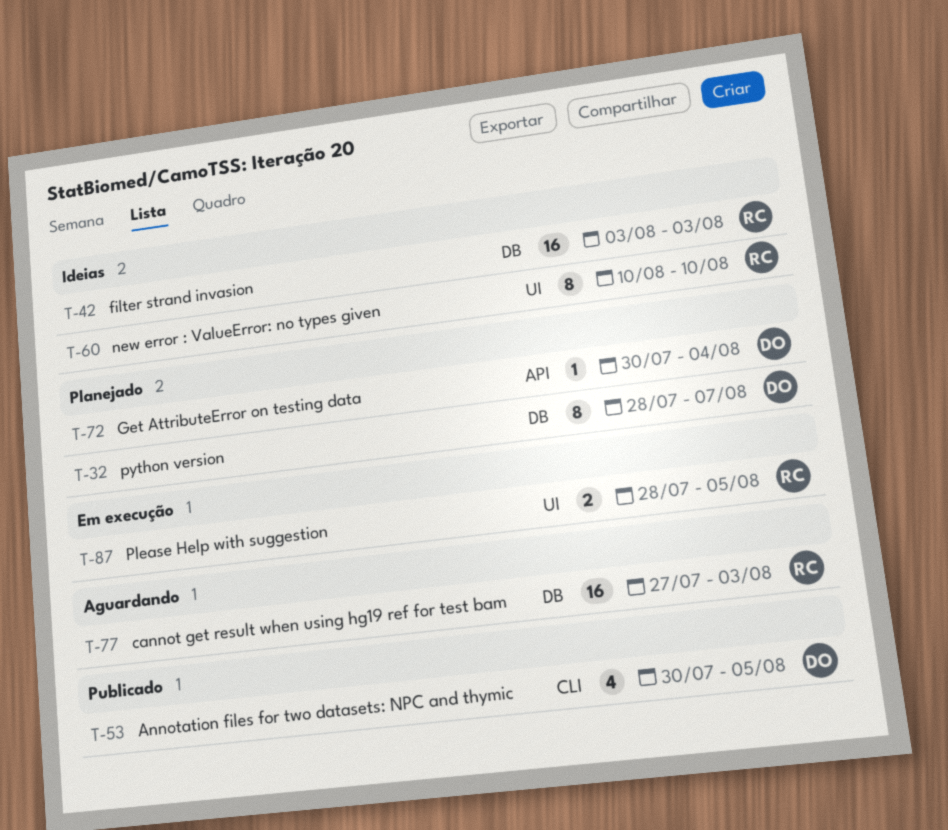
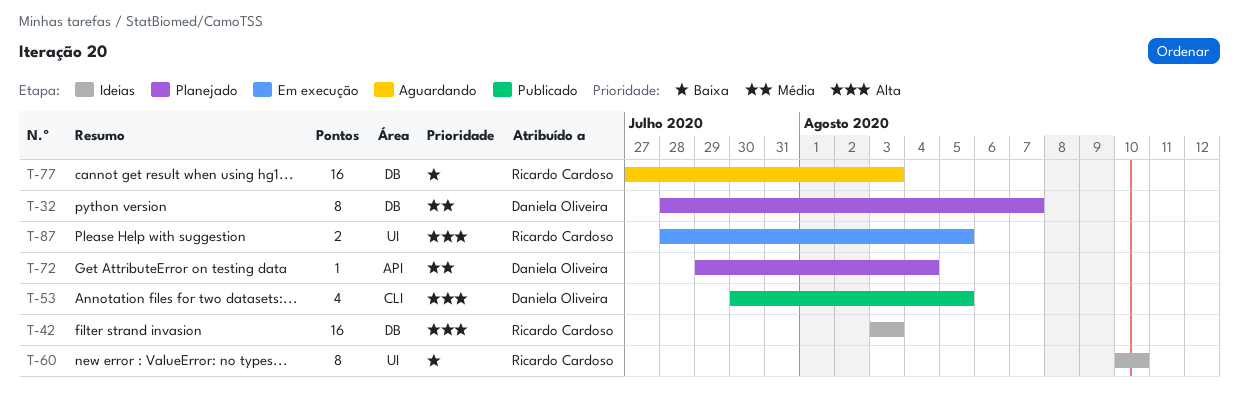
T-72, start: Jul 30 -> Jul 29

